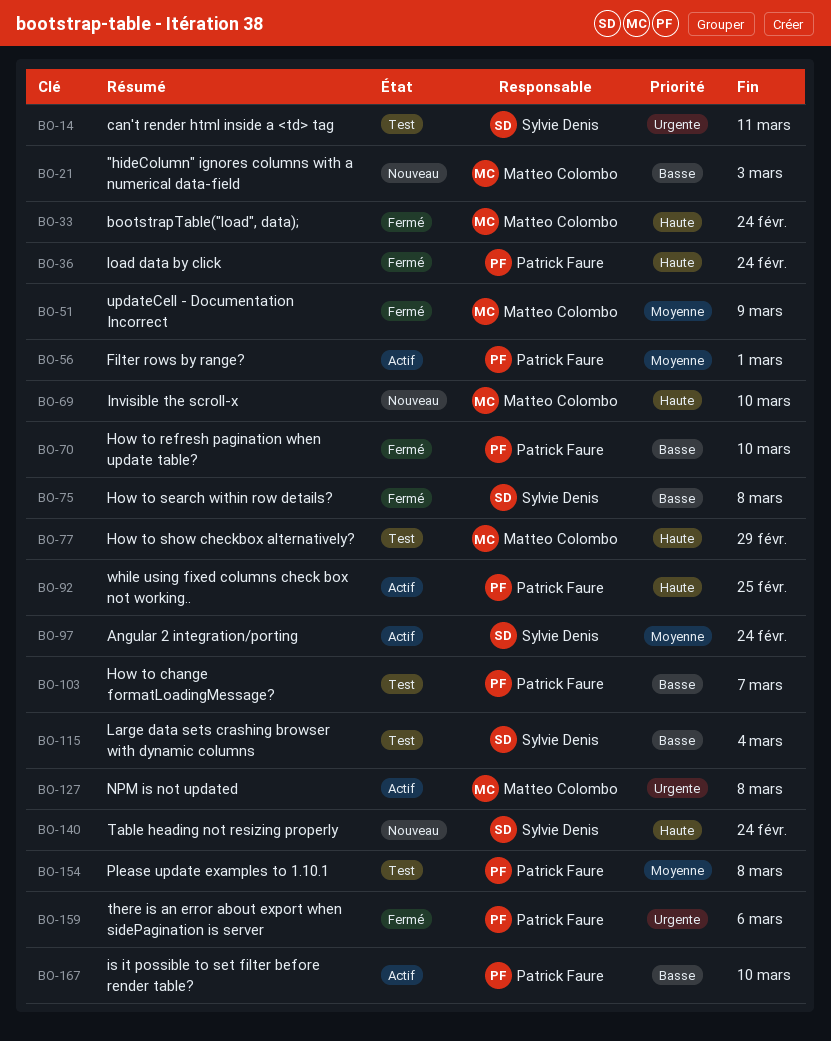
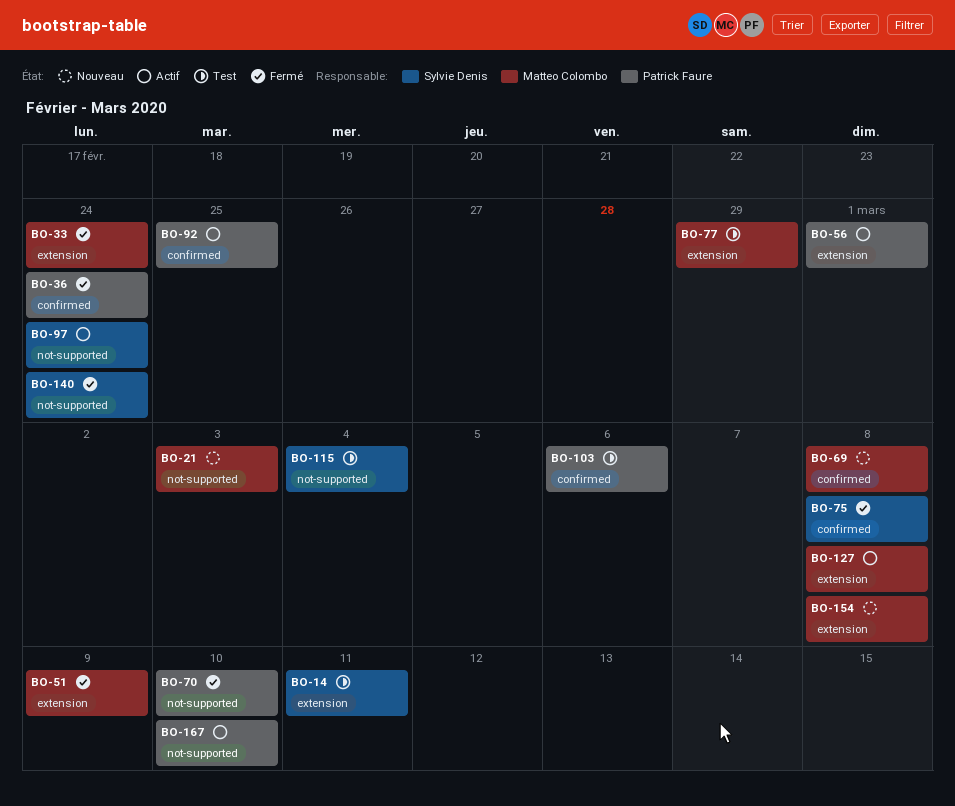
BO-69, due: Mar 10 -> Mar 8
BO-103, due: Mar 7 -> Mar 6
BO-140, status: Nouveau -> Fermé
BO-154, status: Test -> Nouveau
BO-154, owner: Patrick Faure -> Matteo Colombo
BO-159: present -> none

